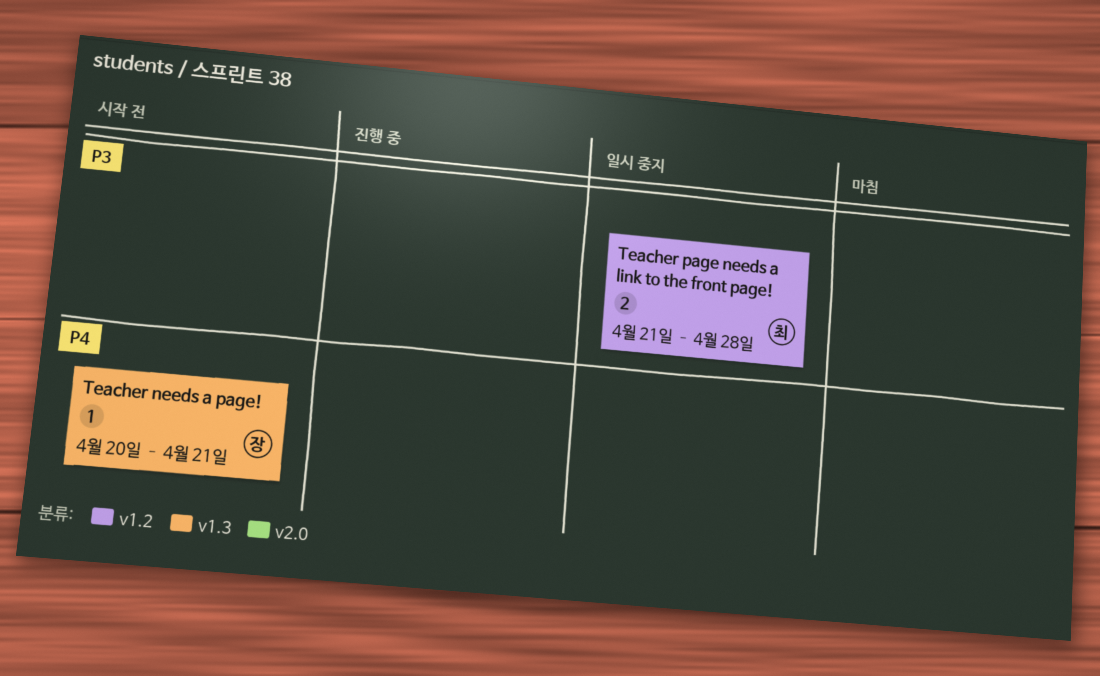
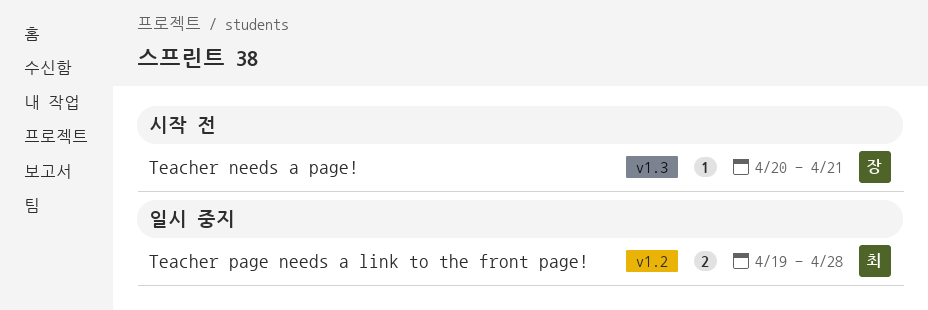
Teacher page needs a link to the front page!, start: Apr 21 -> Apr 19

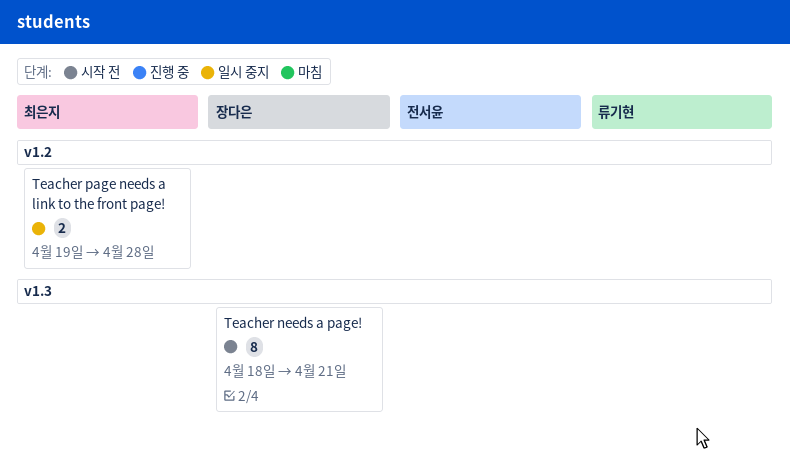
Teacher needs a page!, estimate: 1 -> 8
Teacher needs a page!, start: Apr 20 -> Apr 18

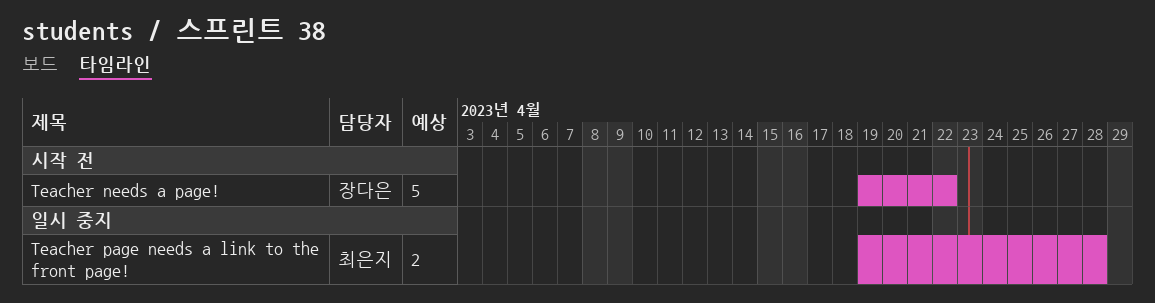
Teacher needs a page!, estimate: 8 -> 5
Teacher needs a page!, start: Apr 18 -> Apr 19
Teacher needs a page!, due: Apr 21 -> Apr 22

